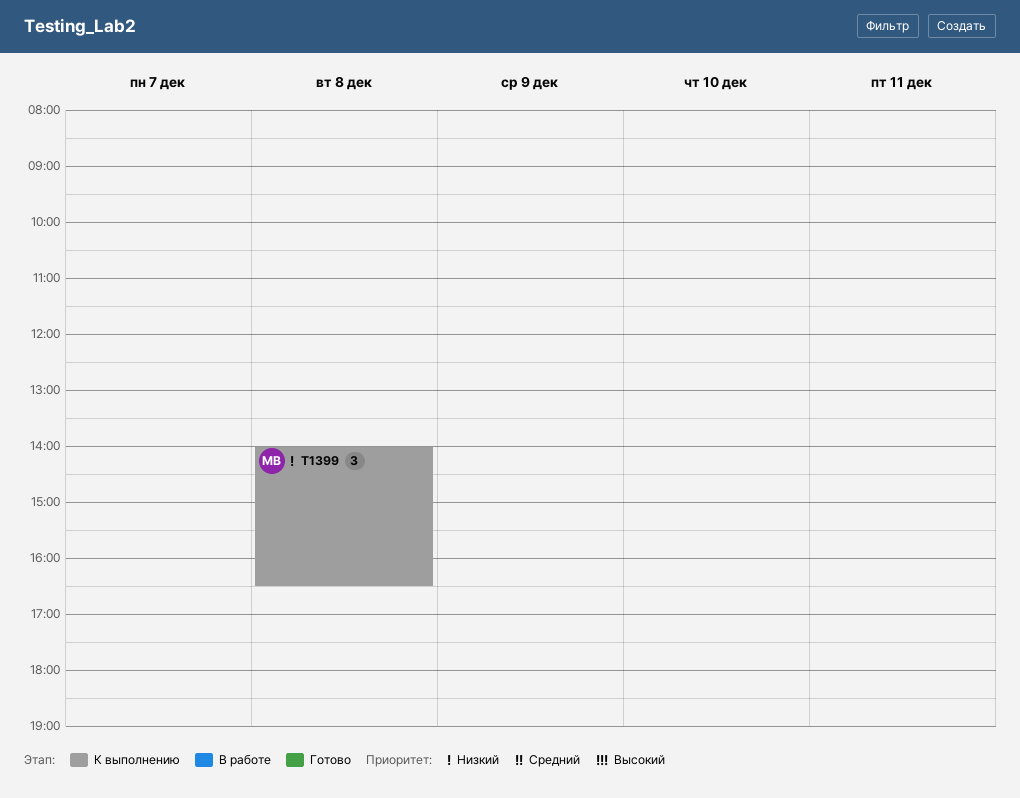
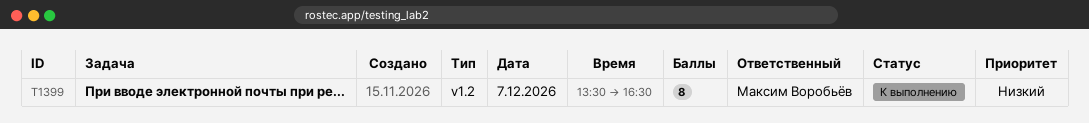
T1399, estimate: 3 -> 8
T1399, day: Dec 8 -> Dec 7
T1399, begins: 14:00 -> 13:30

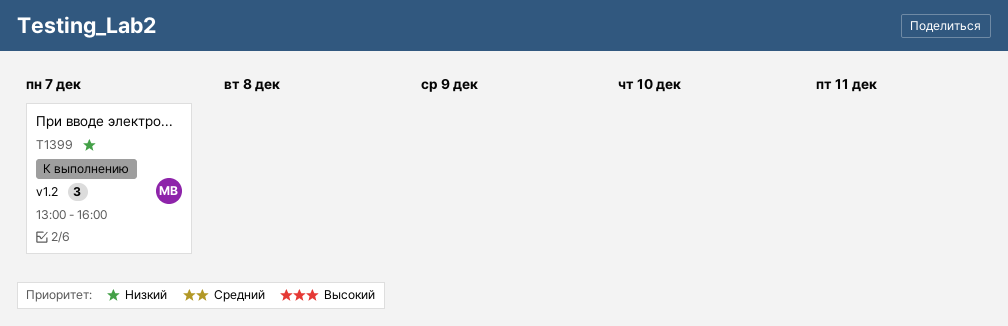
T1399, estimate: 8 -> 3
T1399, begins: 13:30 -> 13:00
T1399, ends: 16:30 -> 16:00

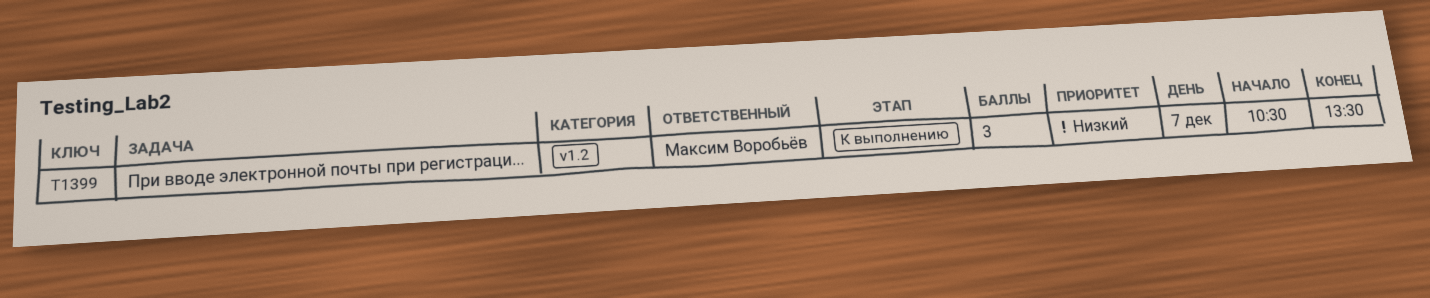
T1399, begins: 13:00 -> 10:30
T1399, ends: 16:00 -> 13:30

